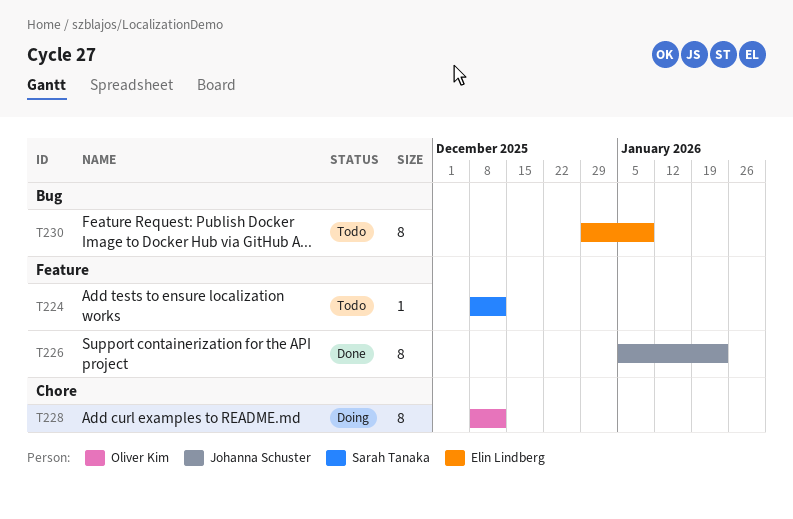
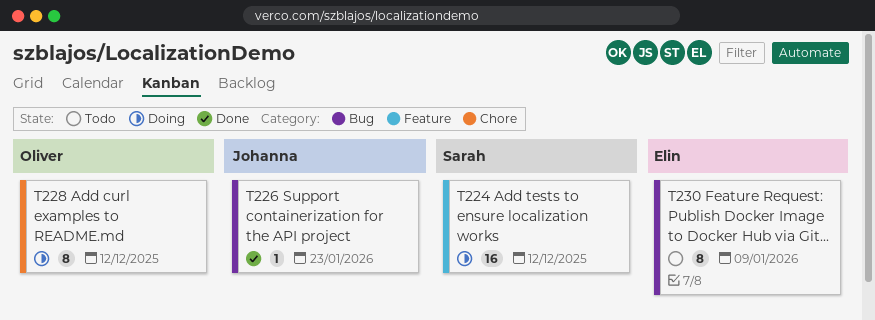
T224, status: Todo -> Doing
T224, estimate: 1 -> 16
T226, label: Feature -> Bug
T226, estimate: 8 -> 1

